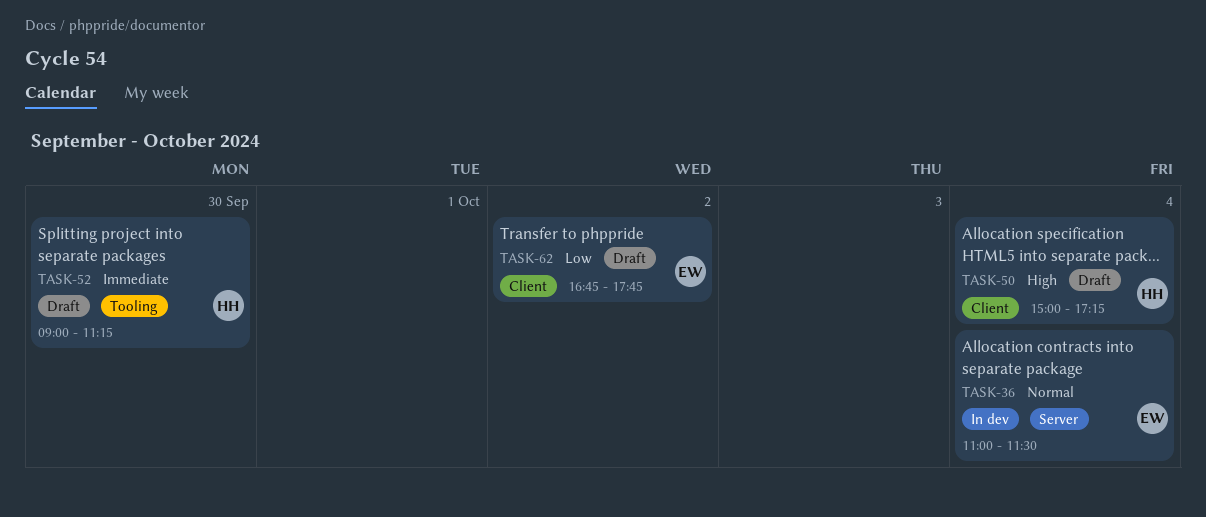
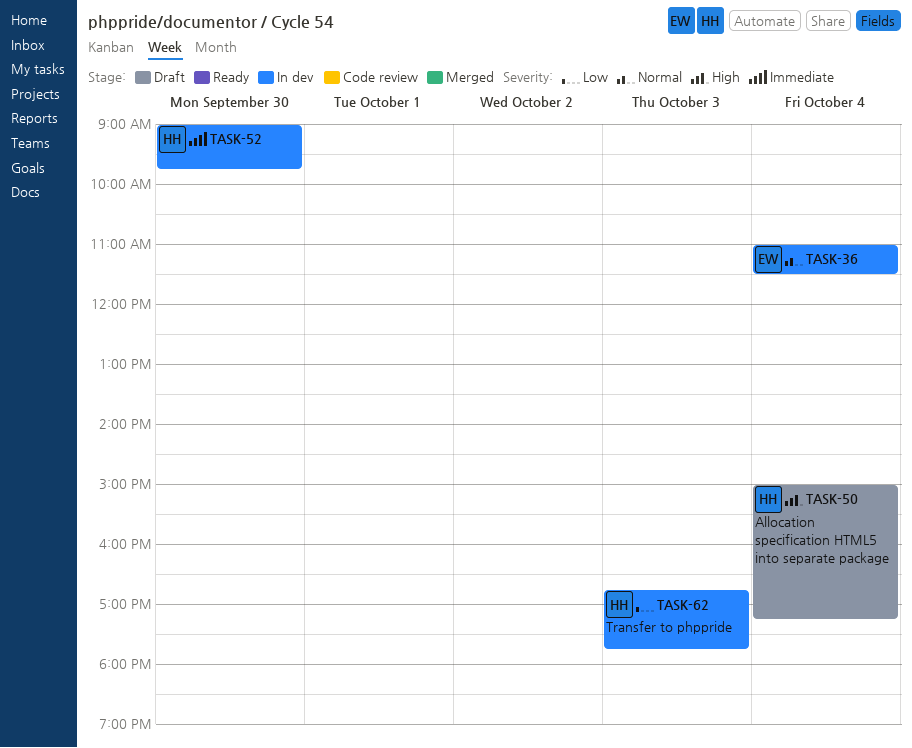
TASK-52, status: Draft -> In dev
TASK-52, ends: 11:15 -> 09:45
TASK-62, status: Draft -> In dev
TASK-62, owner: EW -> HH
TASK-62, day: Oct 2 -> Oct 3

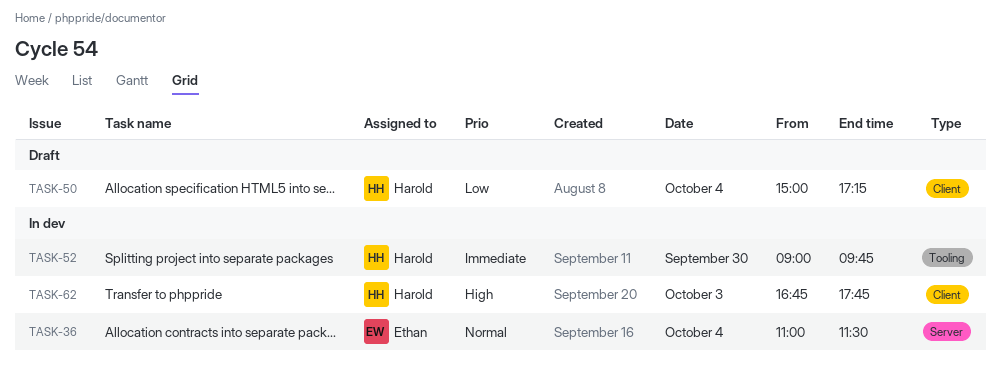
TASK-50, priority: High -> Low
TASK-62, priority: Low -> High

